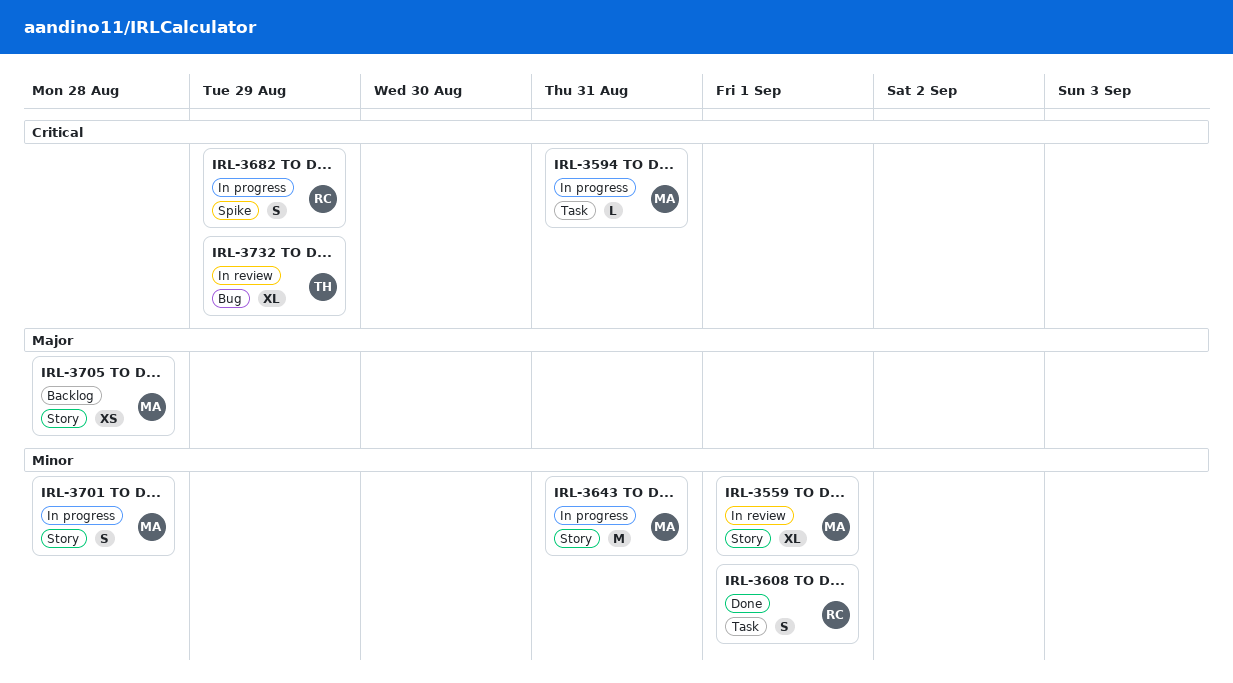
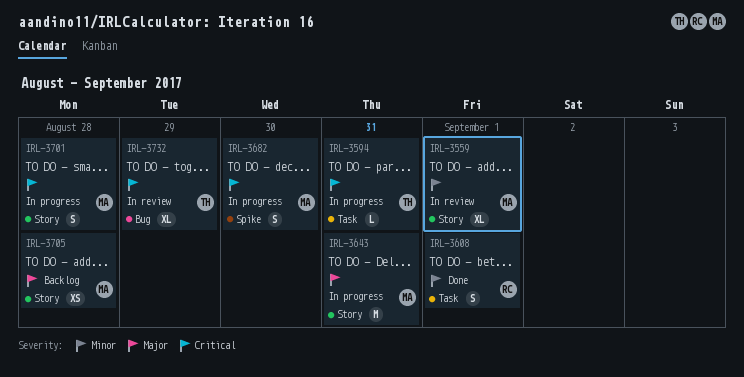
IRL-3594, owner: MA -> TH
IRL-3643, priority: Minor -> Major
IRL-3682, owner: RC -> MA
IRL-3682, due: Aug 29 -> Aug 30
IRL-3701, priority: Minor -> Critical

